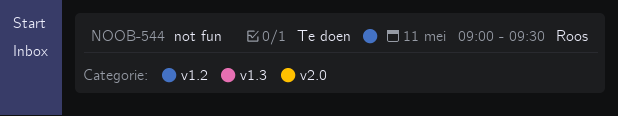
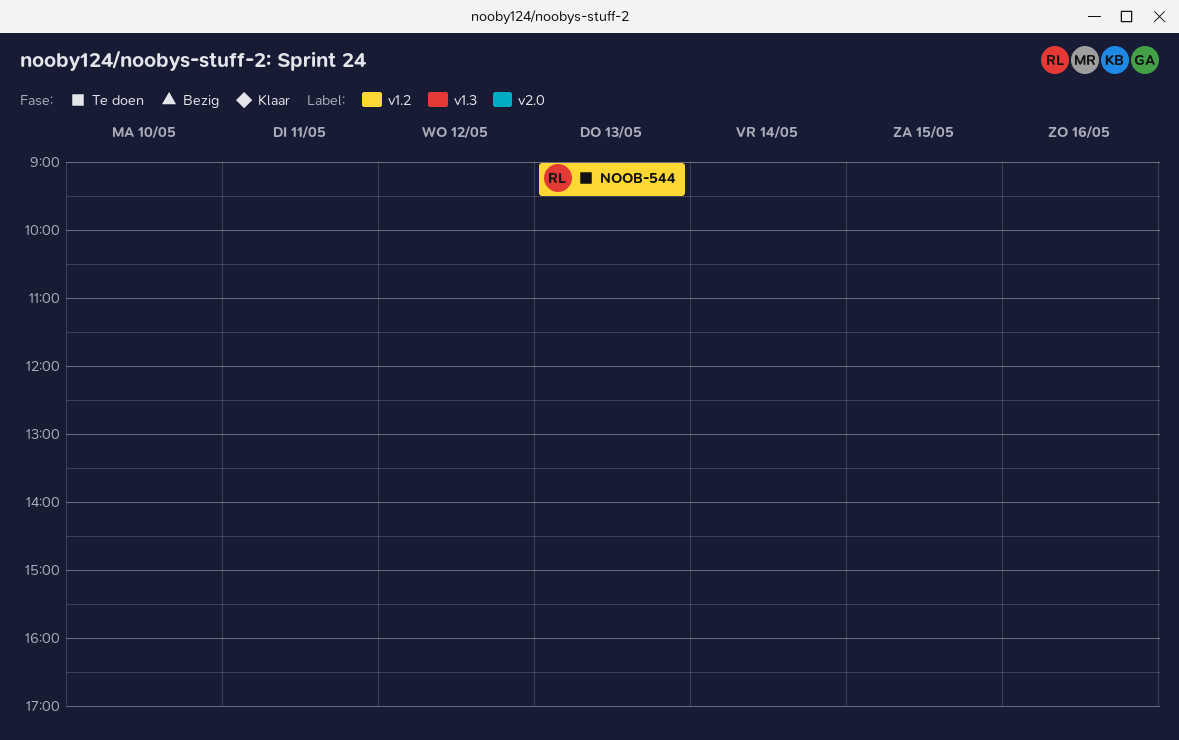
NOOB-544, day: May 11 -> May 13

